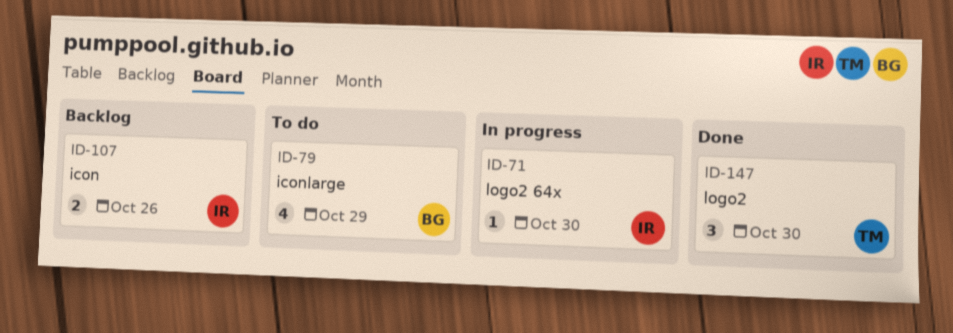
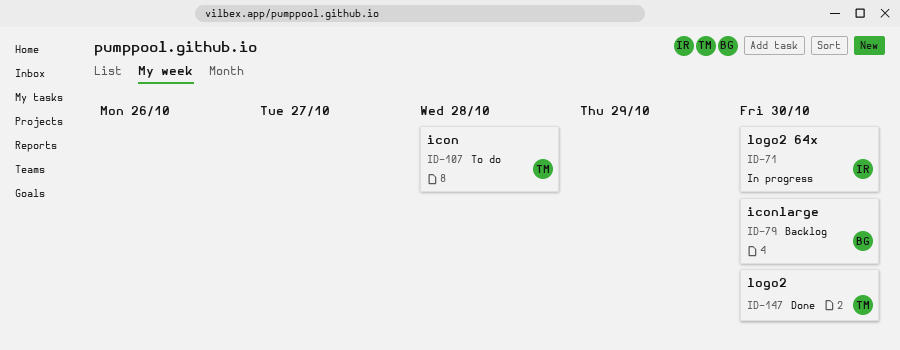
ID-79, status: To do -> Backlog
ID-79, due: Oct 29 -> Oct 30
ID-107, status: Backlog -> To do
ID-107, owner: IR -> TM
ID-107, due: Oct 26 -> Oct 28

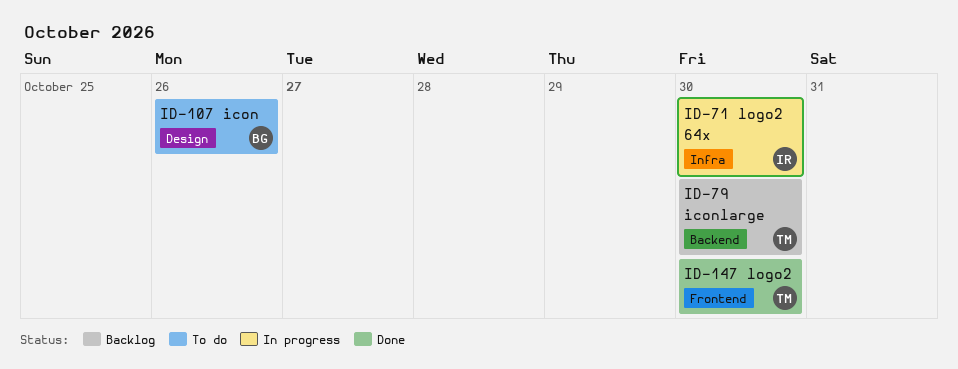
ID-79, owner: BG -> TM
ID-107, owner: TM -> BG
ID-107, due: Oct 28 -> Oct 26

